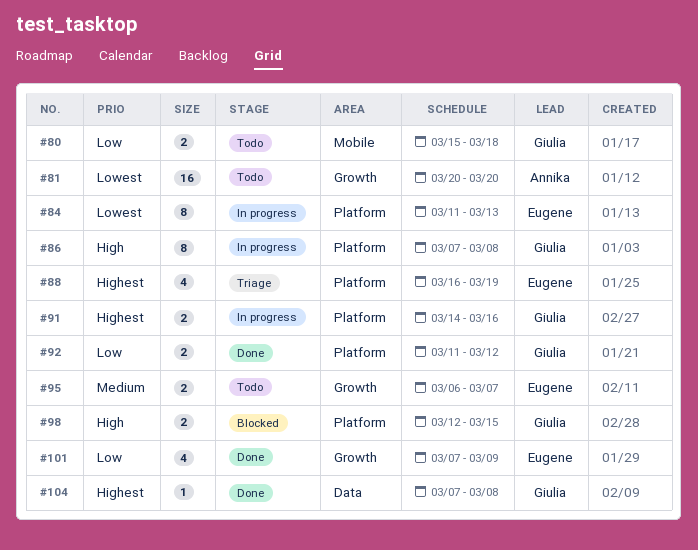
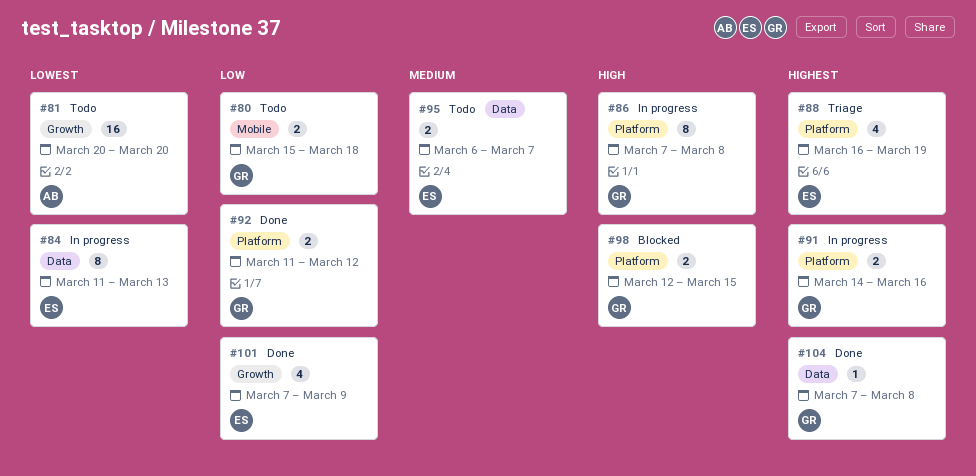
#84, label: Platform -> Data
#95, label: Growth -> Data

